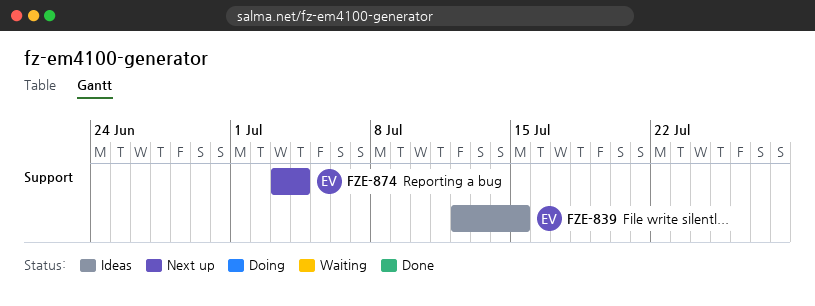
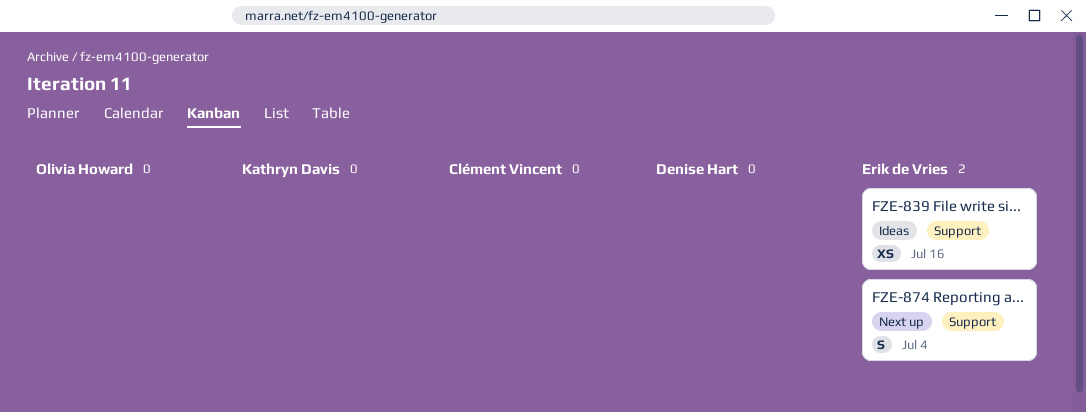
FZE-839, due: Jul 15 -> Jul 16

